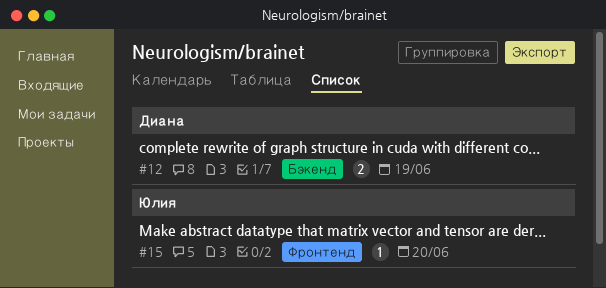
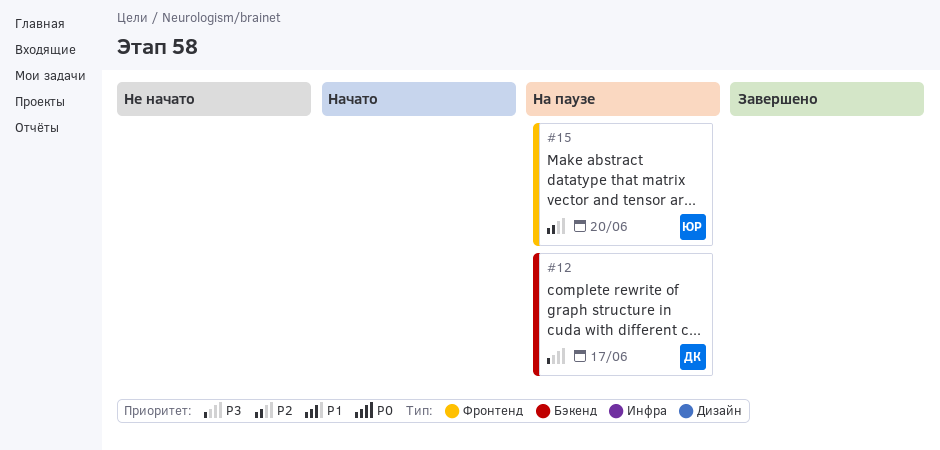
#12, due: Jun 19 -> Jun 17

